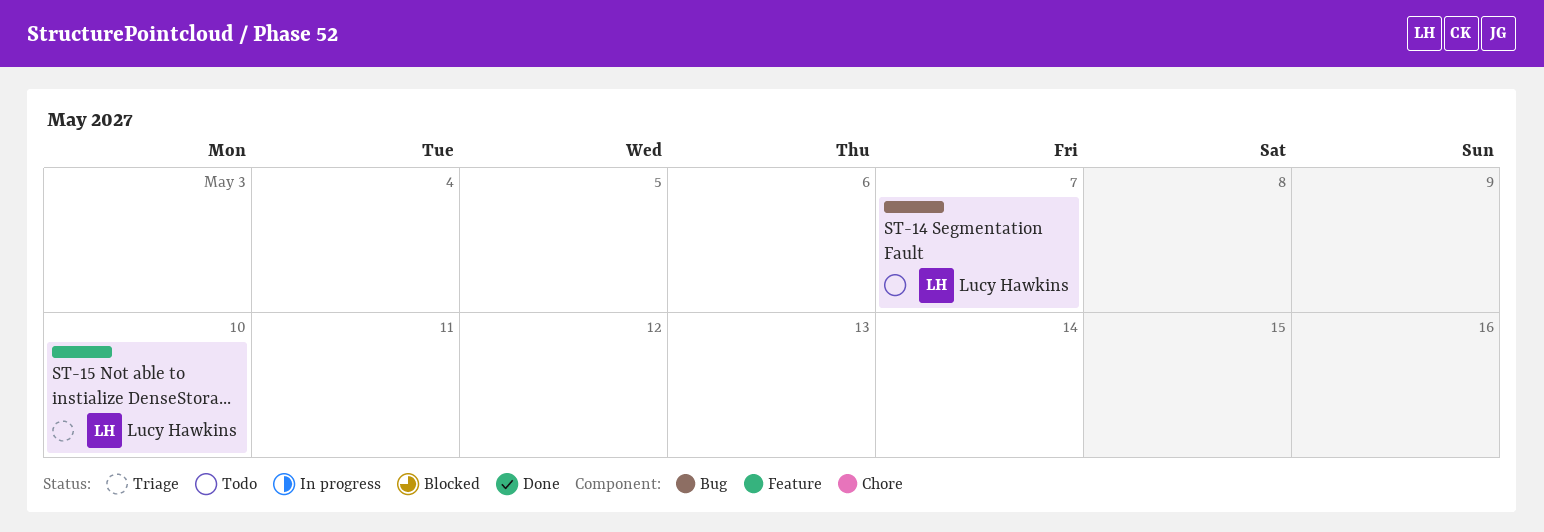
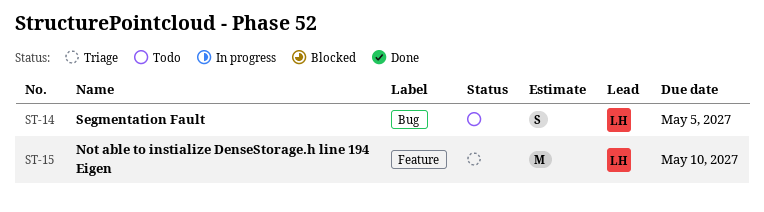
ST-14, due: May 7 -> May 5

